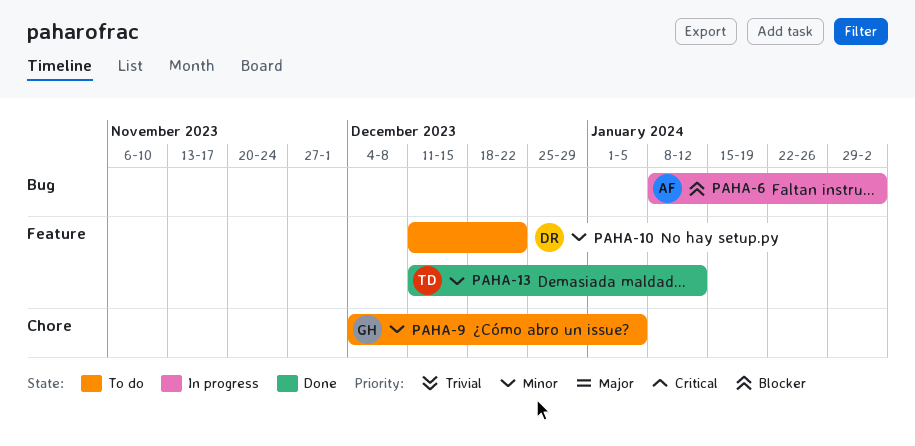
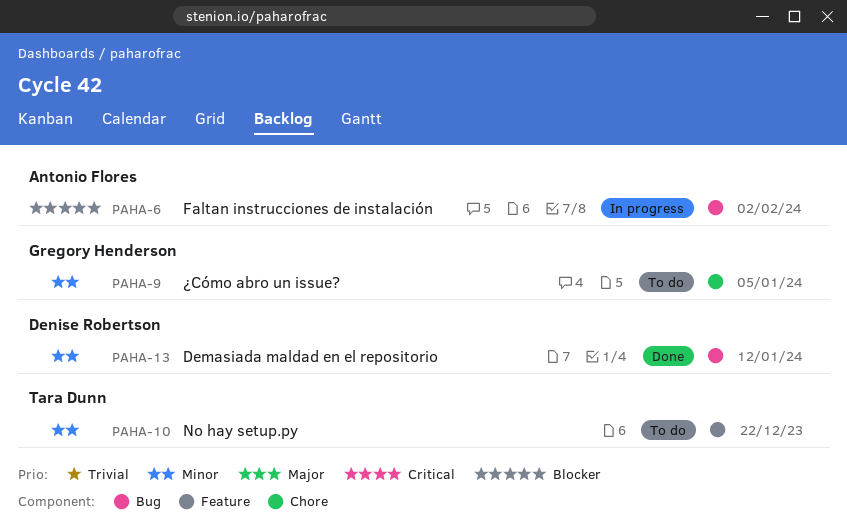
PAHA-10, owner: Denise Robertson -> Tara Dunn
PAHA-13, owner: Tara Dunn -> Denise Robertson
PAHA-13, label: Feature -> Bug

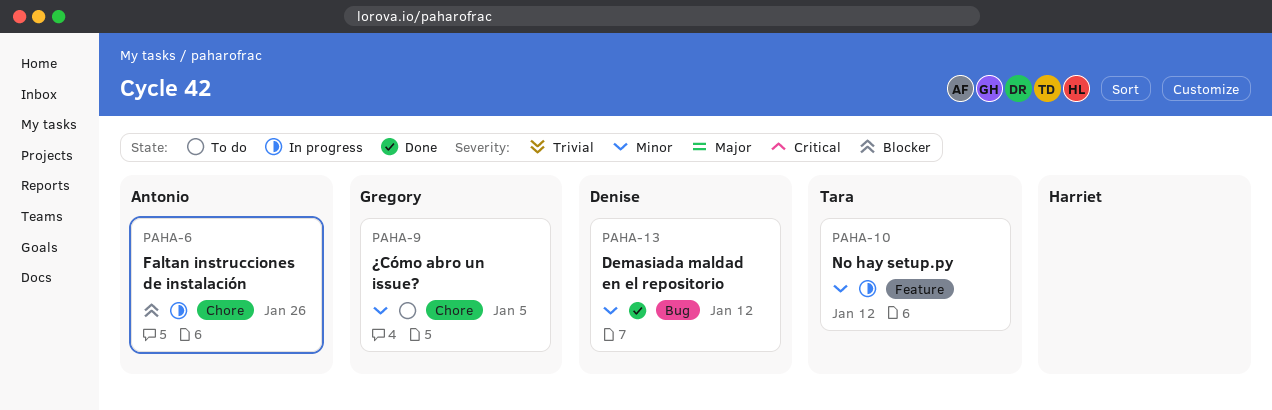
PAHA-6, label: Bug -> Chore
PAHA-6, due: Feb 2 -> Jan 26
PAHA-10, status: To do -> In progress
PAHA-10, due: Dec 22 -> Jan 12

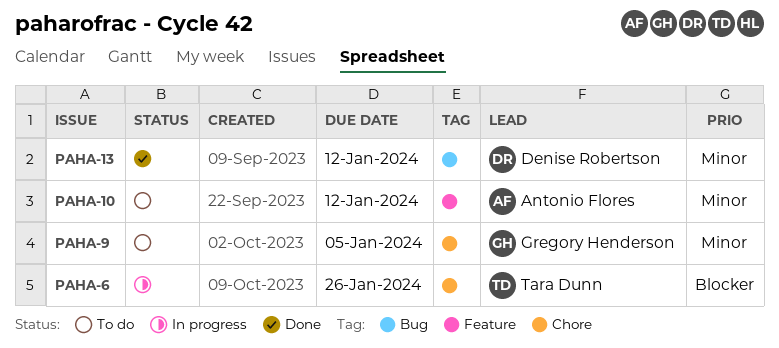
PAHA-6, owner: Antonio Flores -> Tara Dunn
PAHA-10, status: In progress -> To do
PAHA-10, owner: Tara Dunn -> Antonio Flores

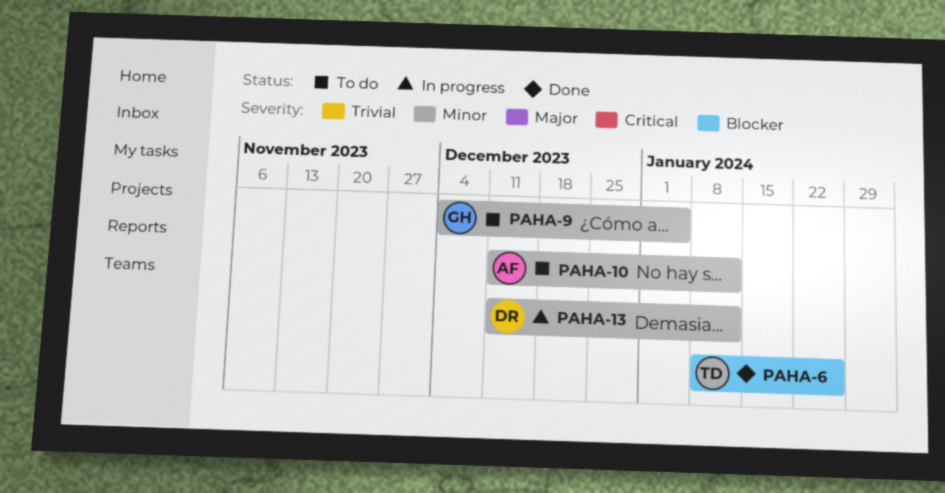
PAHA-6, status: In progress -> Done
PAHA-13, status: Done -> In progress

